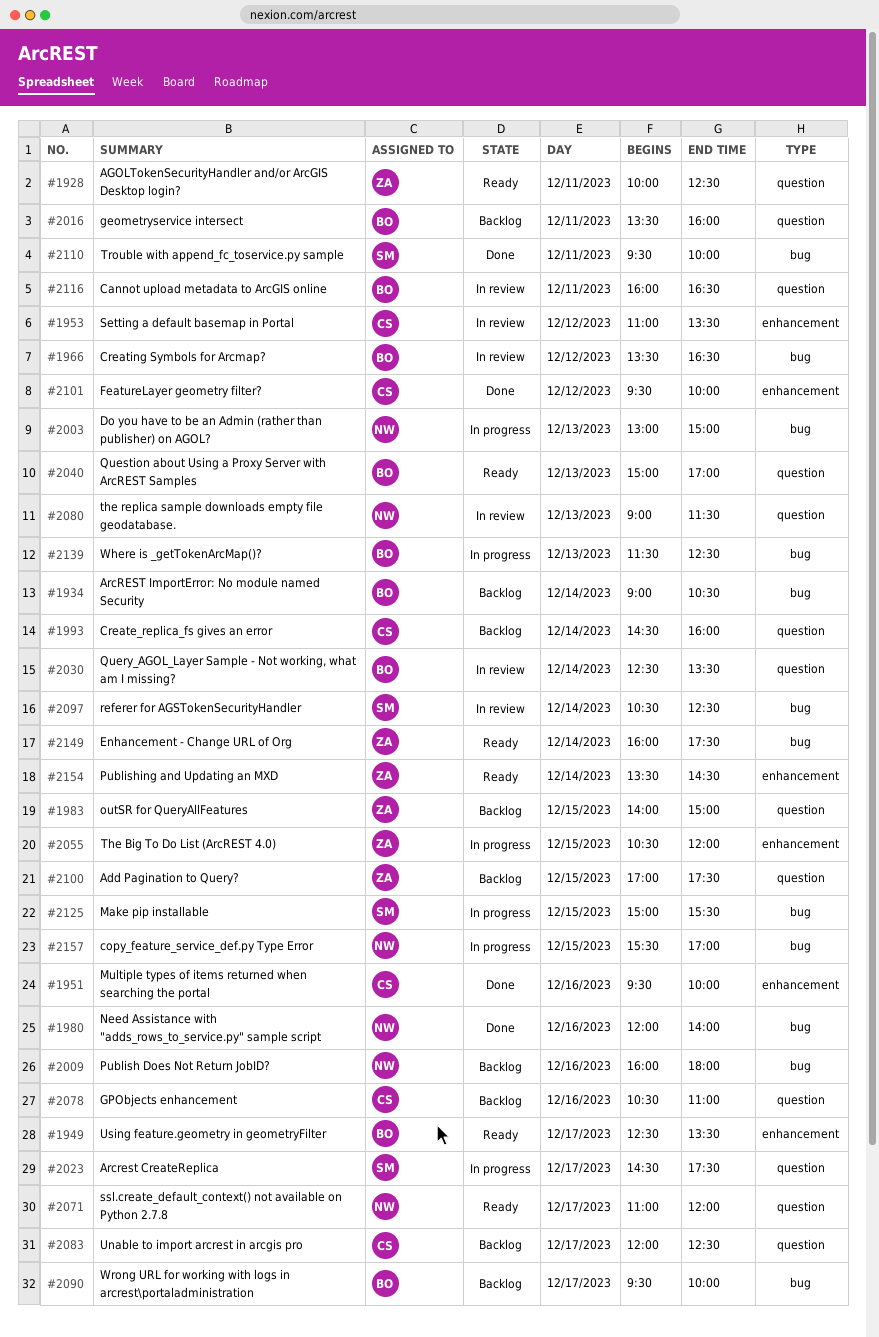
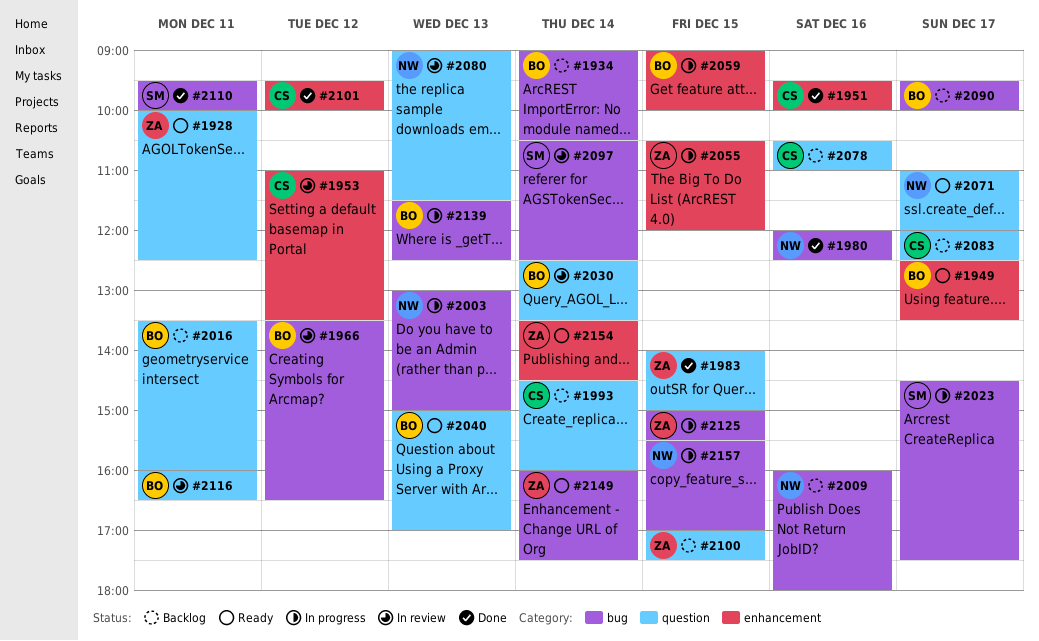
#1980, ends: 14:00 -> 12:30
#1983, status: Backlog -> Done
#2023, label: question -> bug
#2059: none -> present
#2125, owner: SM -> ZA

